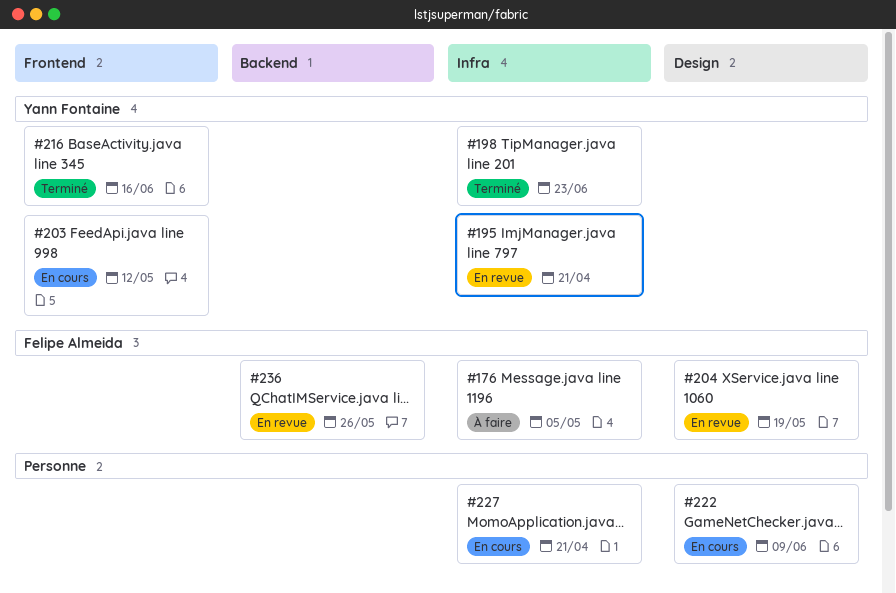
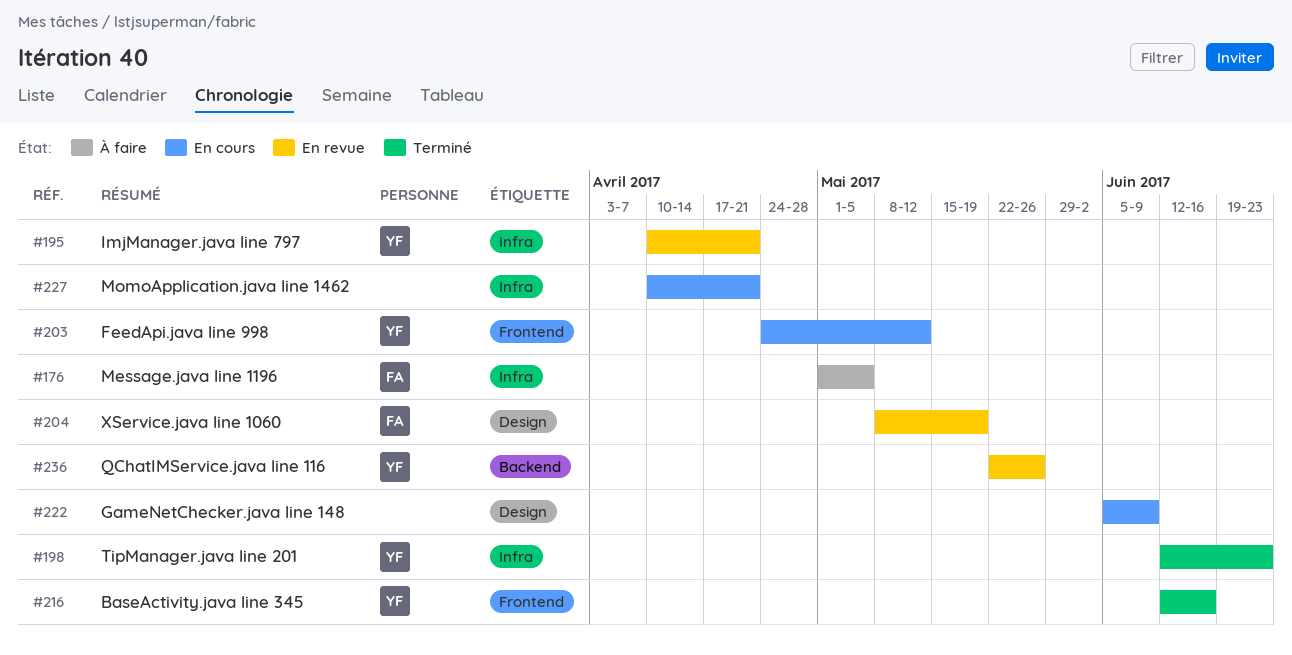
#236, owner: Felipe Almeida -> Yann Fontaine

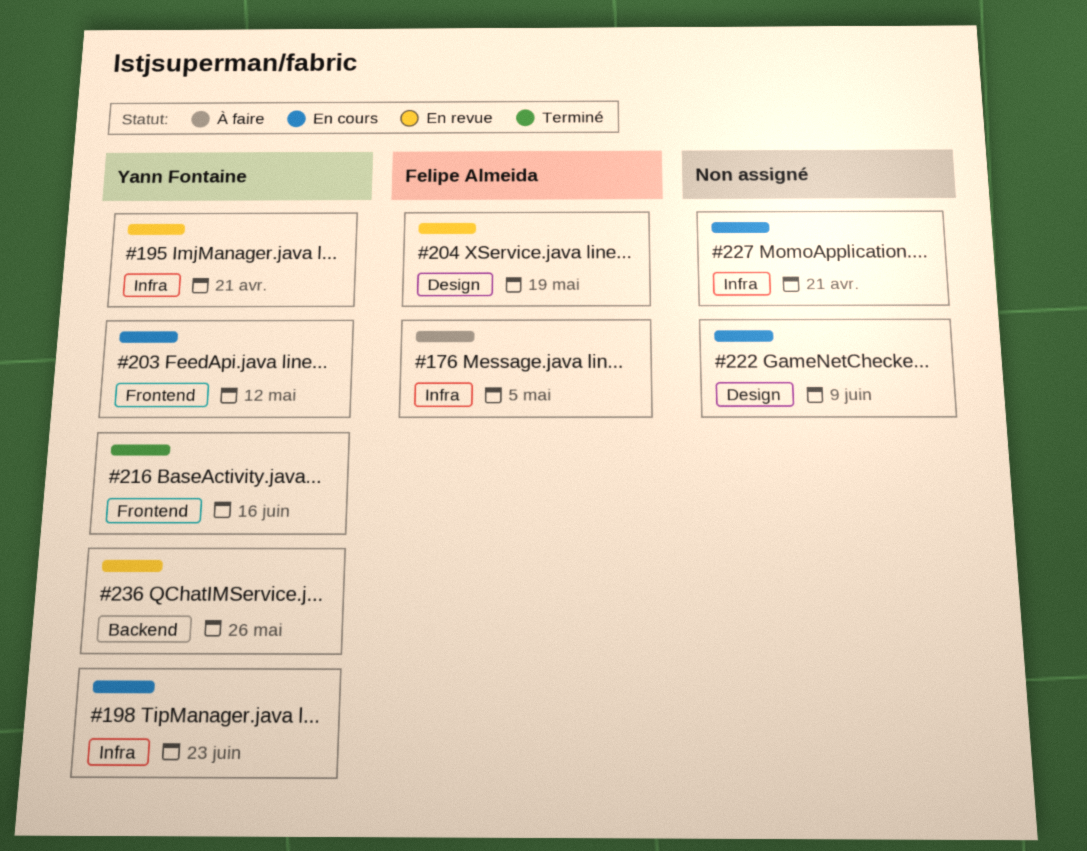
#198, status: Terminé -> En cours

